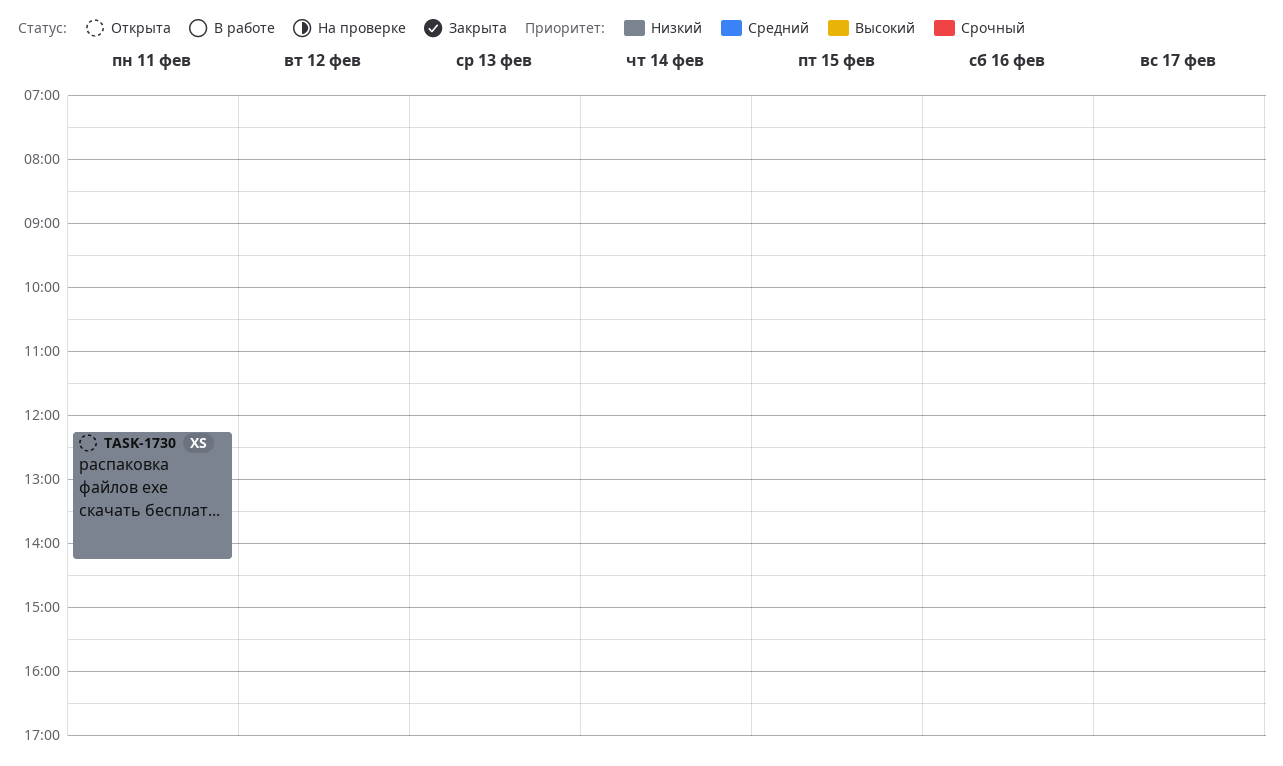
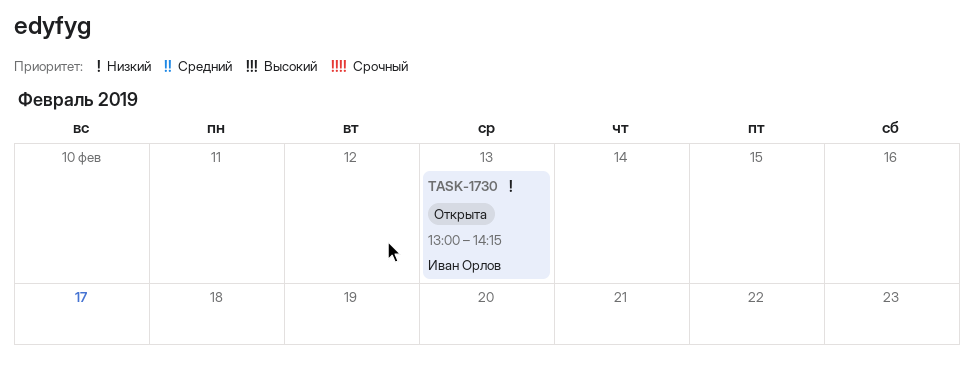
TASK-1730, day: Feb 11 -> Feb 13
TASK-1730, begins: 12:15 -> 13:00

